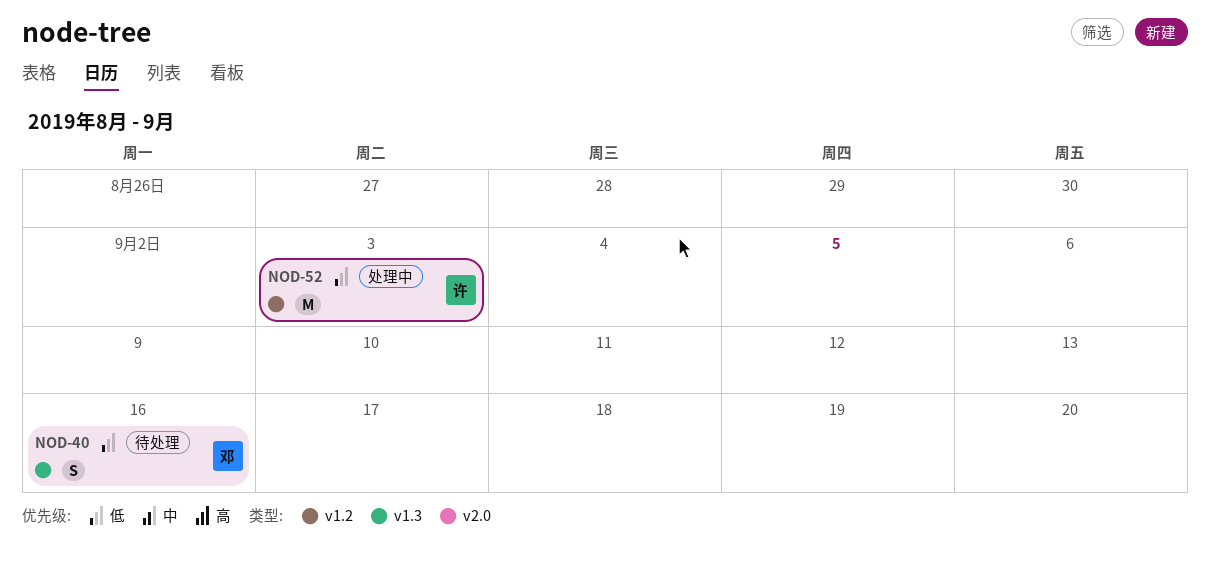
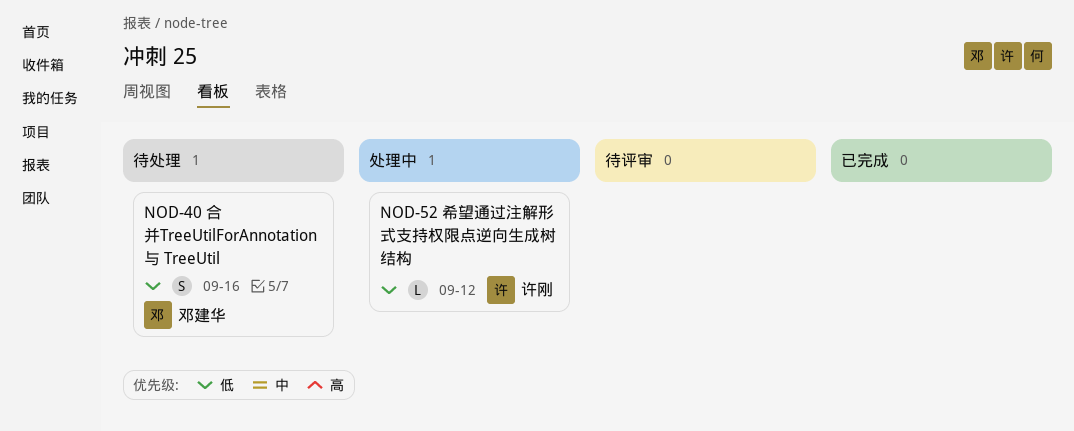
NOD-52, estimate: M -> L
NOD-52, due: Sep 3 -> Sep 12

